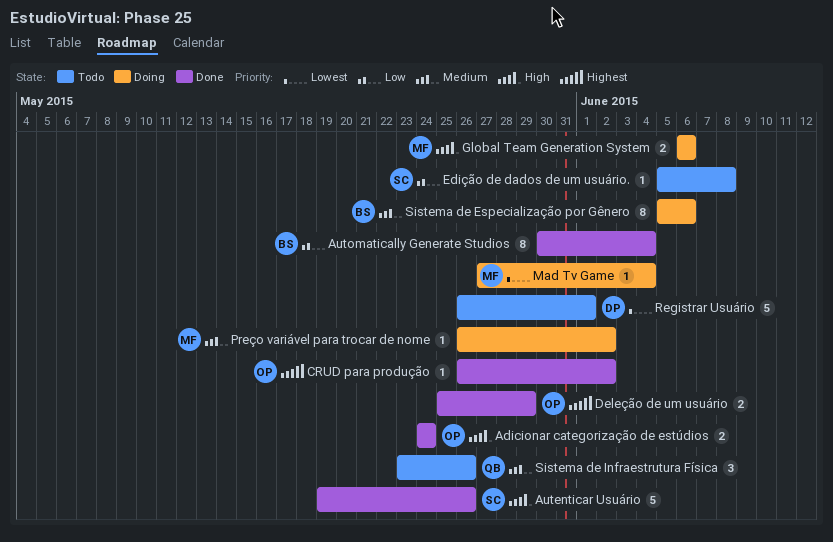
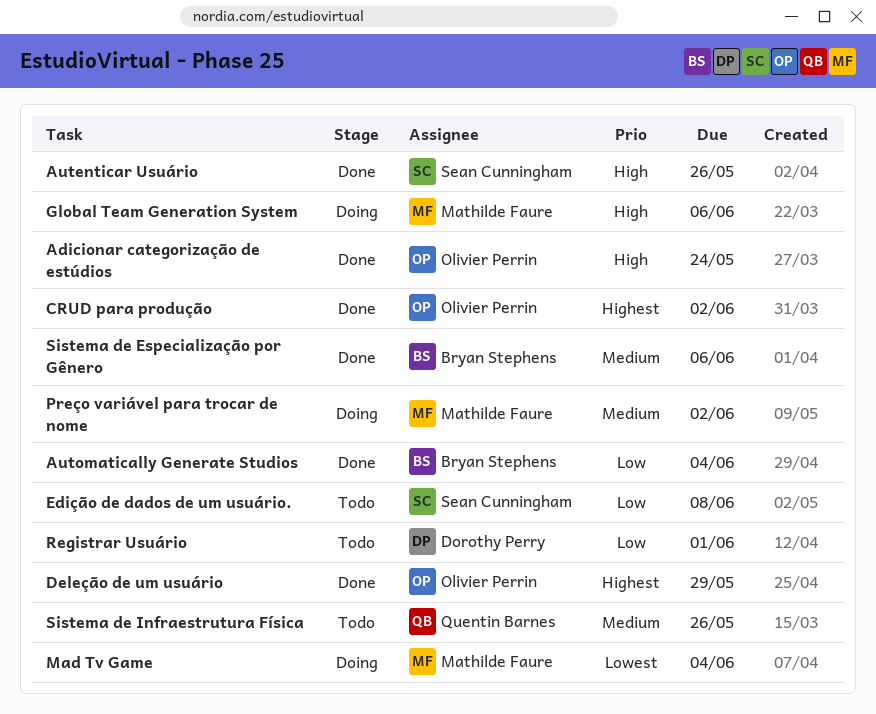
Registrar Usuário, priority: Lowest -> Low
Sistema de Especialização por Gênero, status: Doing -> Done

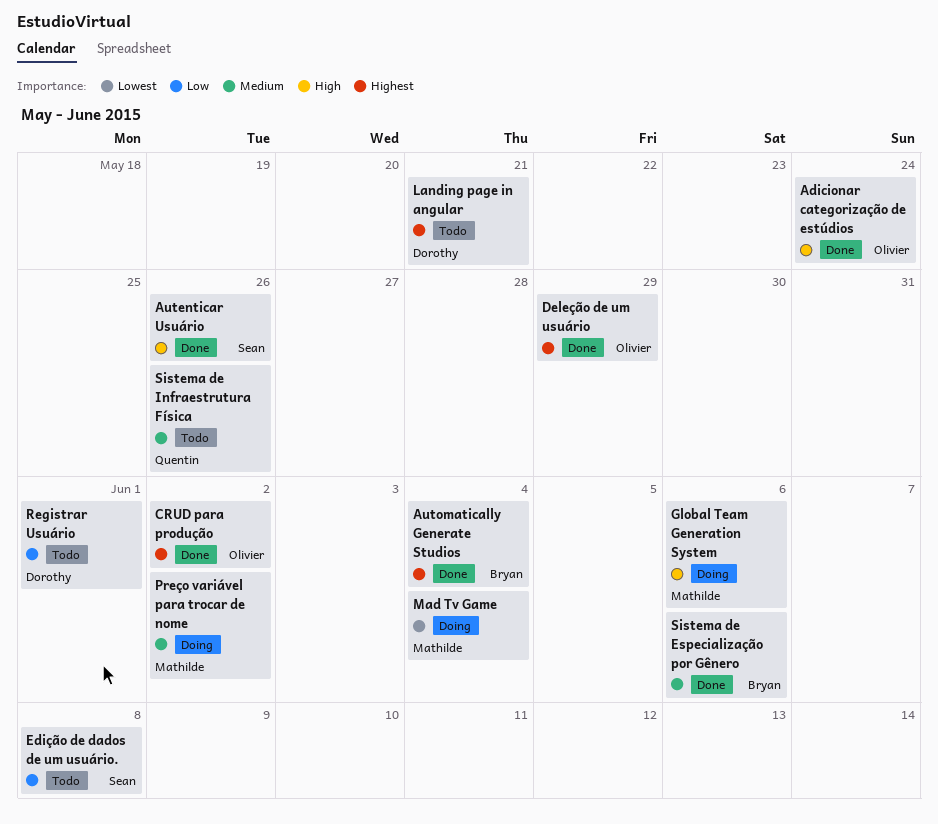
Automatically Generate Studios, priority: Low -> Highest
Landing page in angular: none -> present

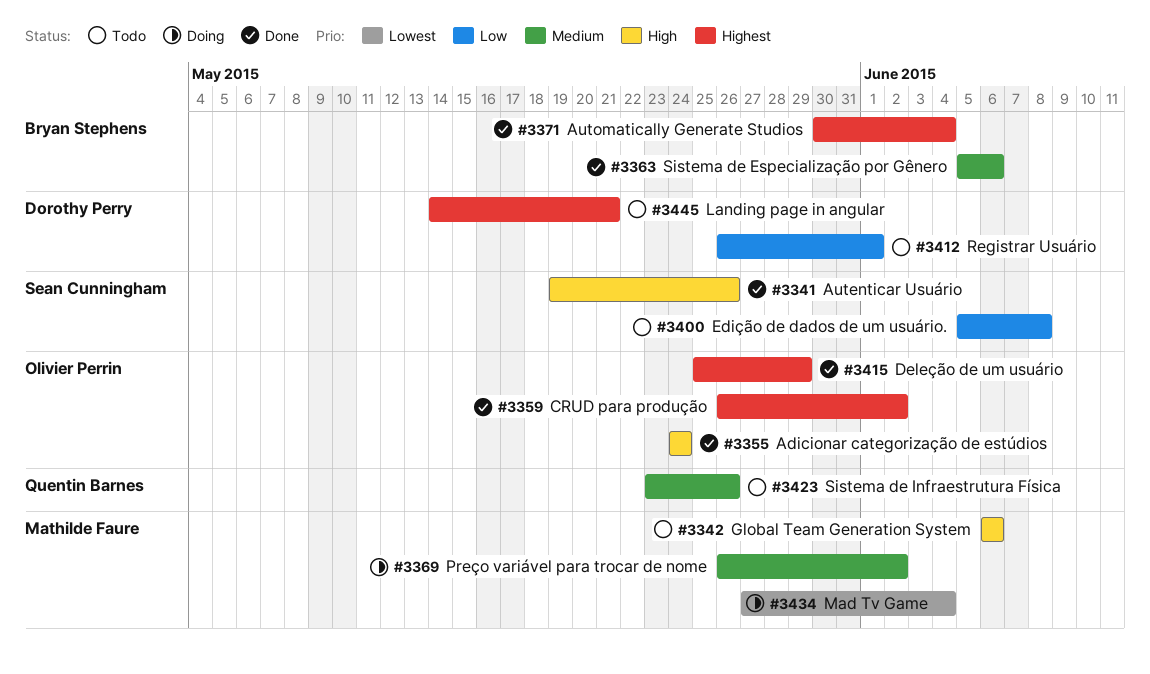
Global Team Generation System, status: Doing -> Todo

